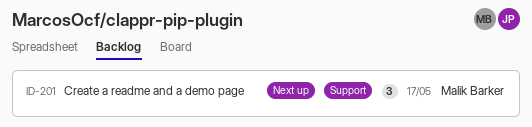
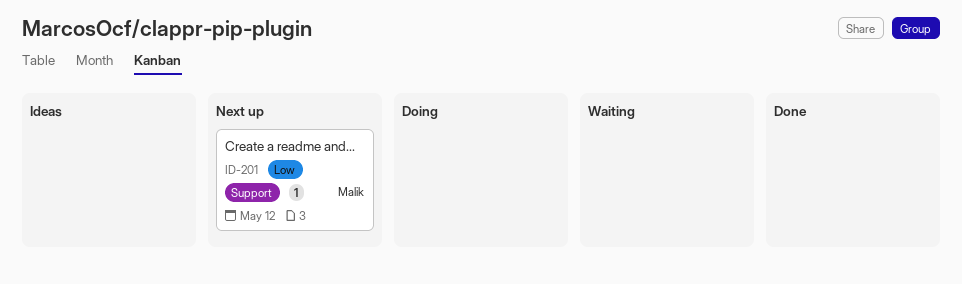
ID-201, estimate: 3 -> 1
ID-201, due: May 17 -> May 12

